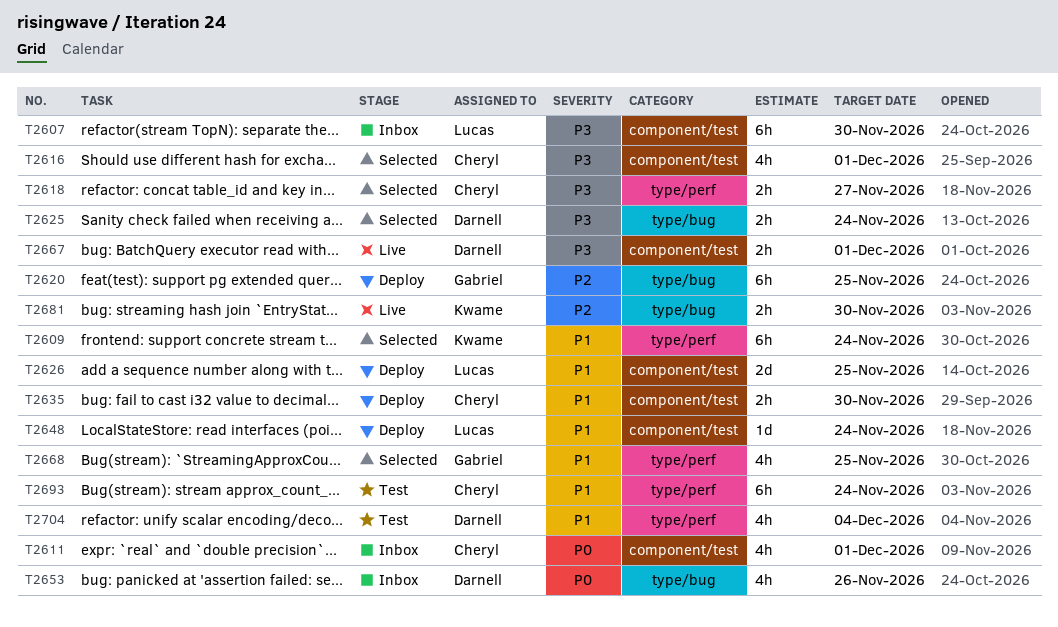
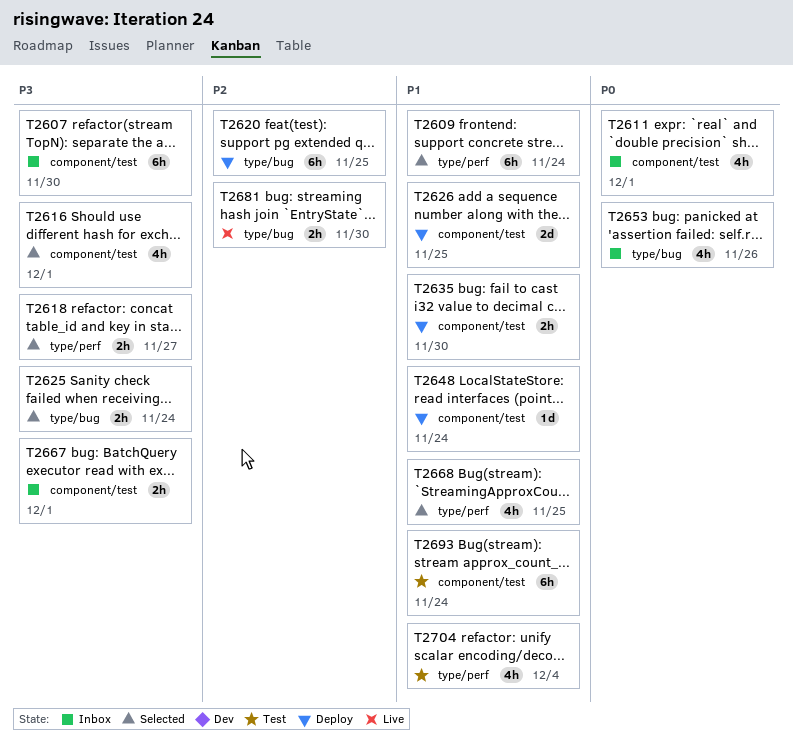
T2667, status: Live -> Inbox
T2693, label: type/perf -> component/test

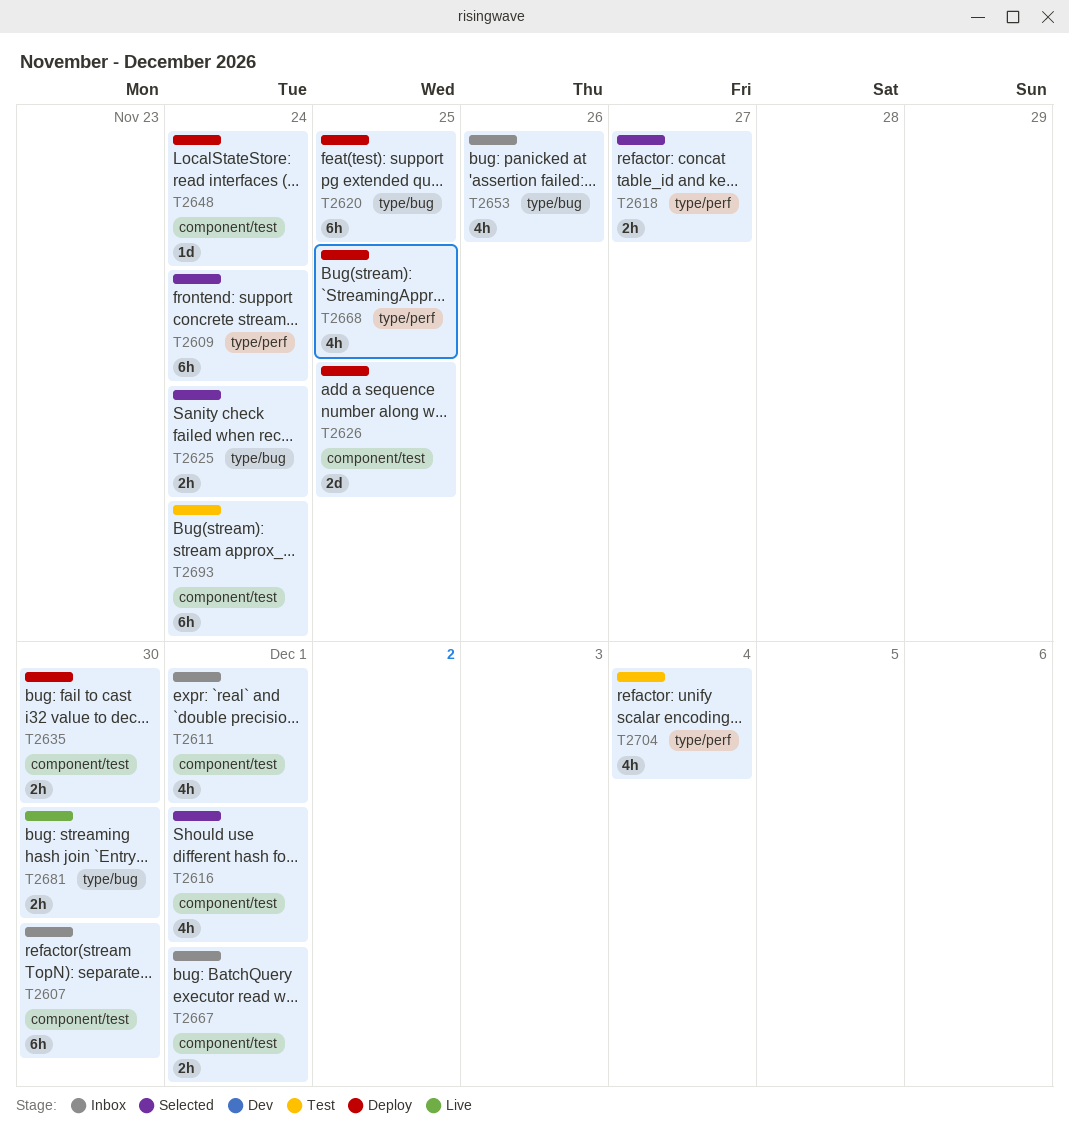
T2668, status: Selected -> Deploy

